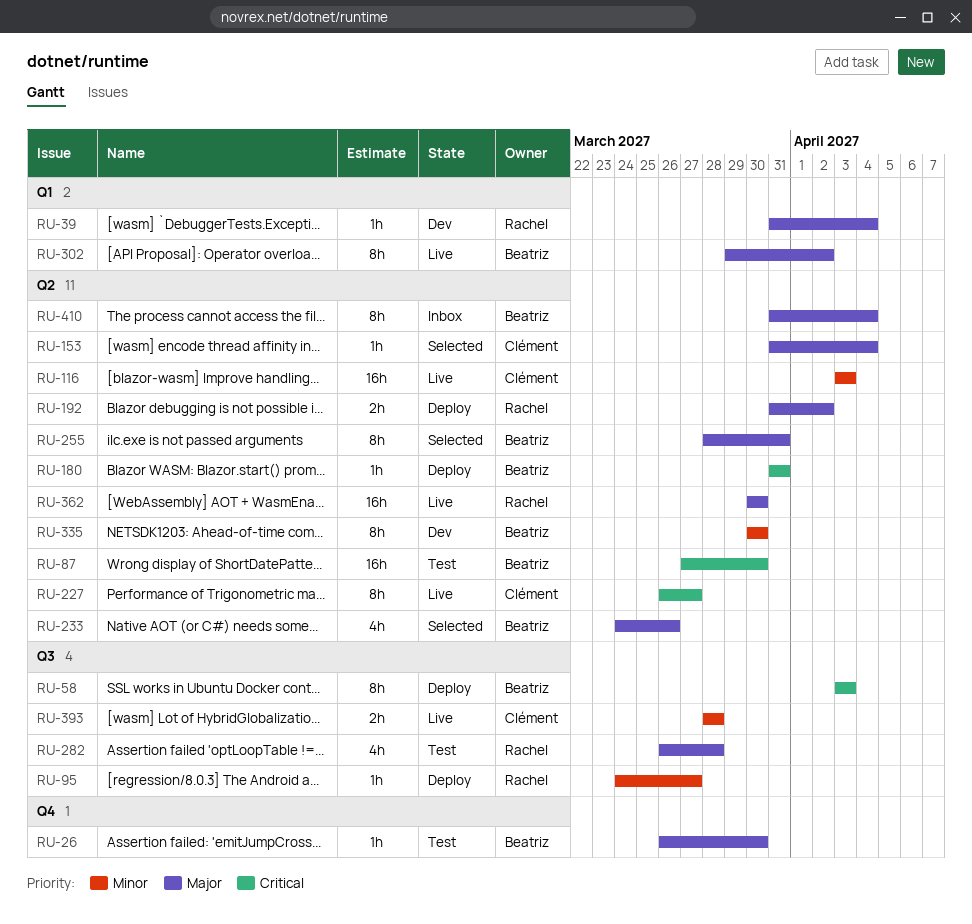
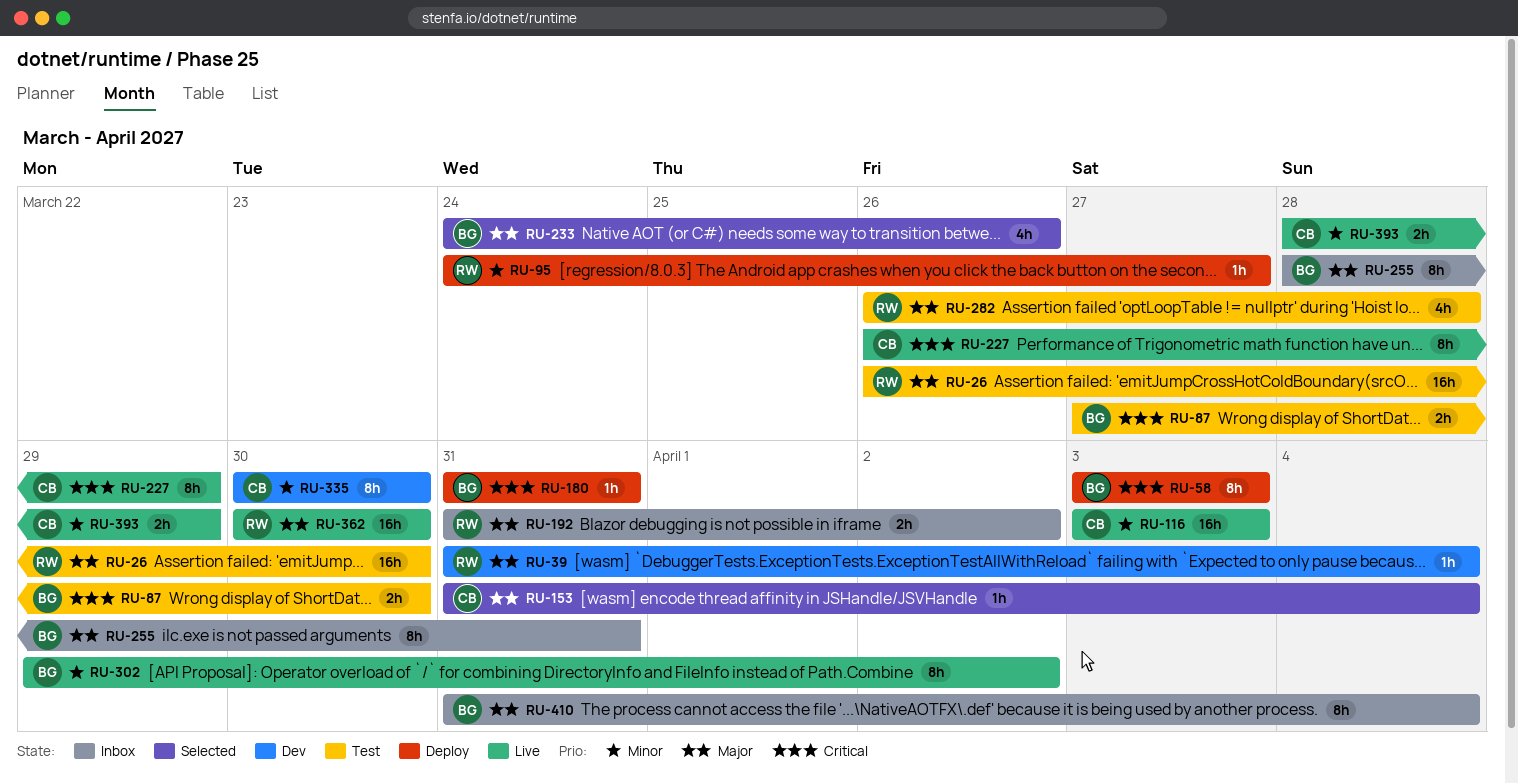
RU-26, owner: Beatriz -> Rachel
RU-26, estimate: 1h -> 16h
RU-87, estimate: 16h -> 2h
RU-192, status: Deploy -> Inbox
RU-227, due: Mar 27 -> Mar 29
RU-255, status: Selected -> Inbox
RU-302, priority: Major -> Minor
RU-335, owner: Beatriz -> Clément
RU-393, due: Mar 28 -> Mar 29

